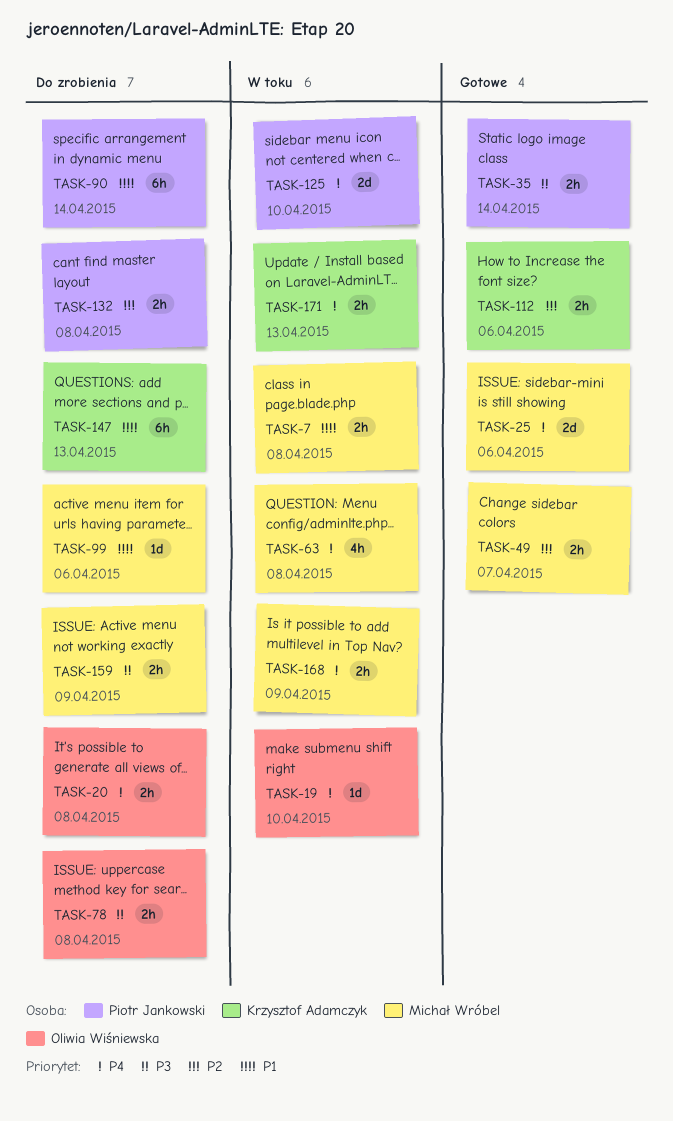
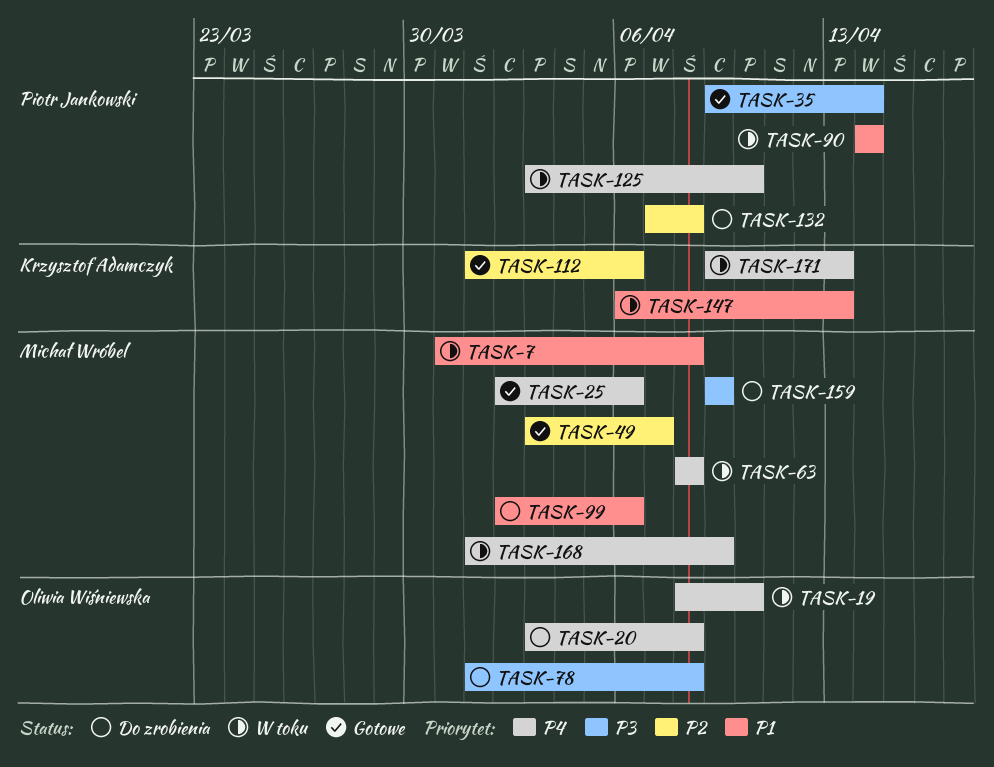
TASK-90, status: Do zrobienia -> W toku
TASK-147, status: Do zrobienia -> W toku

